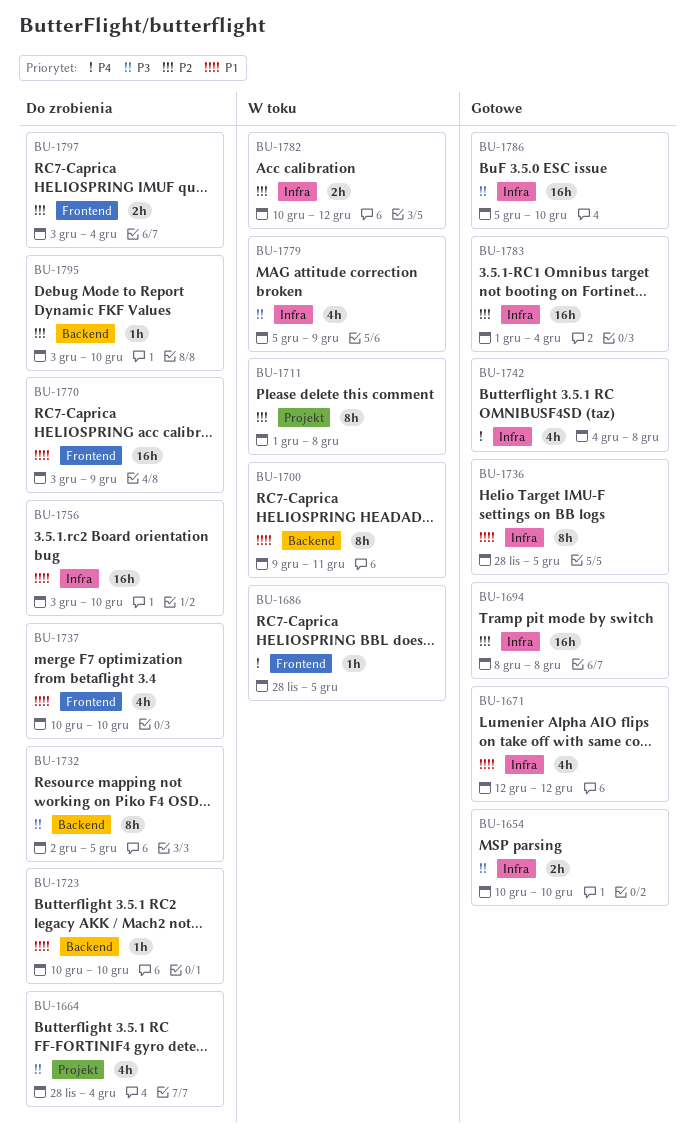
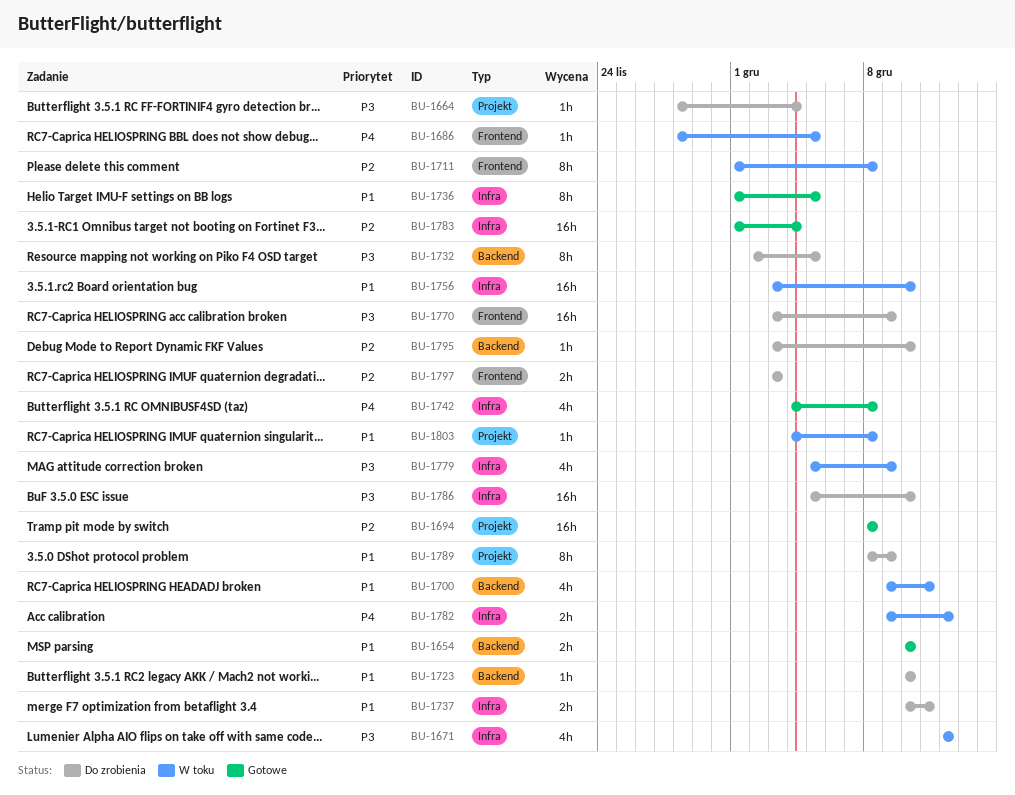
BU-1654, priority: P3 -> P1
BU-1654, label: Infra -> Backend
BU-1664, estimate: 4h -> 1h
BU-1671, status: Gotowe -> W toku
BU-1671, priority: P1 -> P3
BU-1694, label: Infra -> Projekt
BU-1700, estimate: 8h -> 4h
BU-1711, label: Projekt -> Frontend
BU-1736, start: Nov 28 -> Dec 1
BU-1737, label: Frontend -> Infra
BU-1737, estimate: 4h -> 2h
BU-1737, due: Dec 10 -> Dec 11
BU-1756, status: Do zrobienia -> W toku
BU-1770, priority: P1 -> P3
BU-1782, priority: P2 -> P4
BU-1782, start: Dec 10 -> Dec 9
BU-1786, status: Gotowe -> Do zrobienia
BU-1789: none -> present
BU-1797, due: Dec 4 -> Dec 3
BU-1803: none -> present

